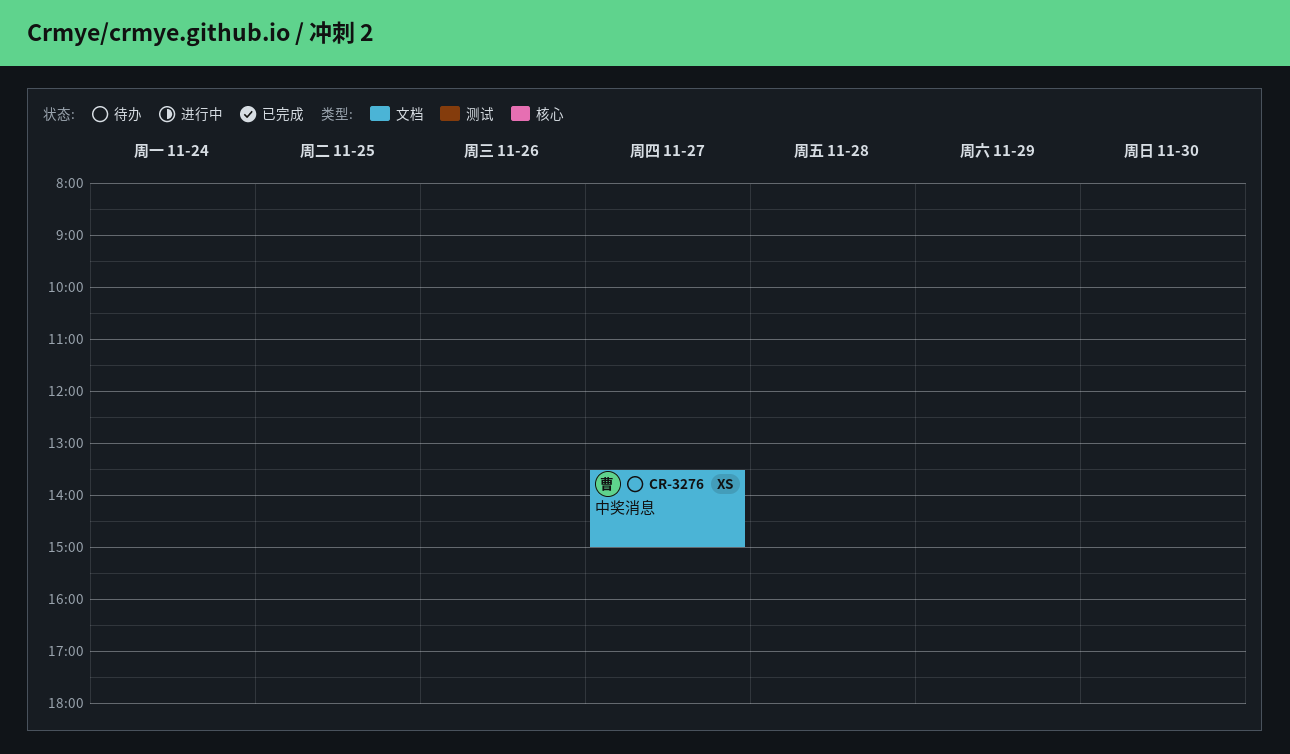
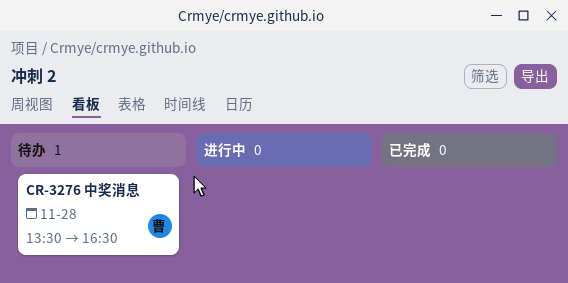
CR-3276, day: Nov 27 -> Nov 28
CR-3276, ends: 15:00 -> 16:30

